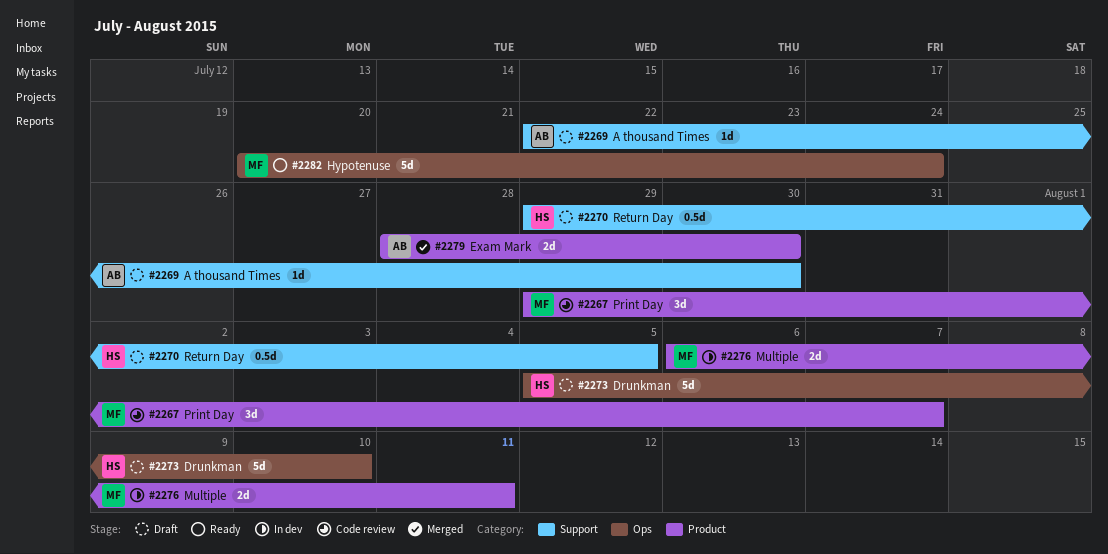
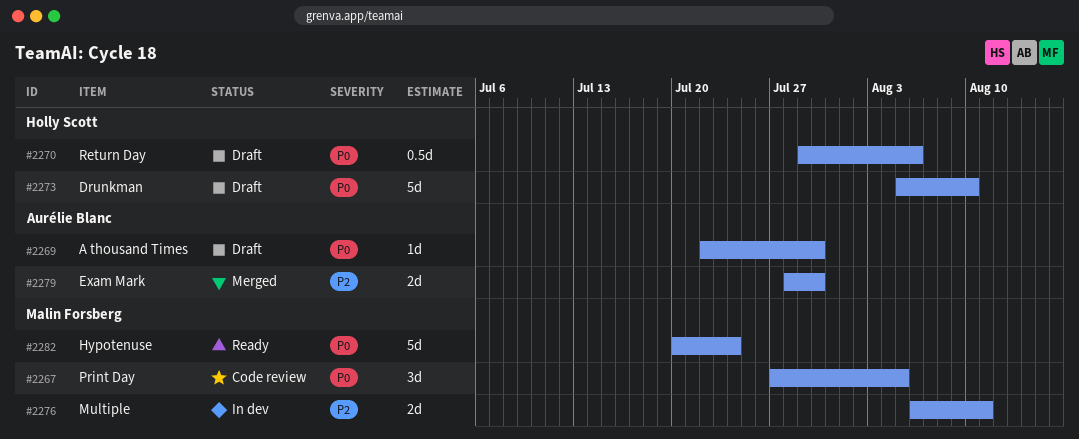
#2267, start: Jul 29 -> Jul 27
#2267, due: Aug 7 -> Aug 5
#2270, due: Aug 5 -> Aug 6

